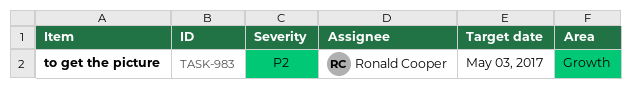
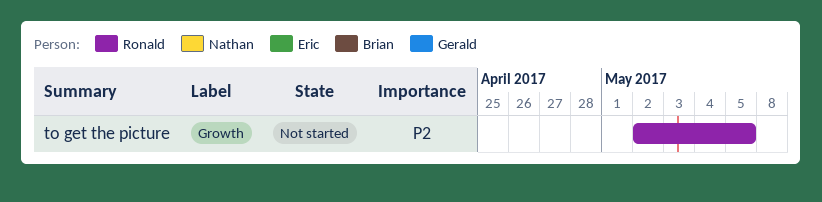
to get the picture, due: May 3 -> May 5

